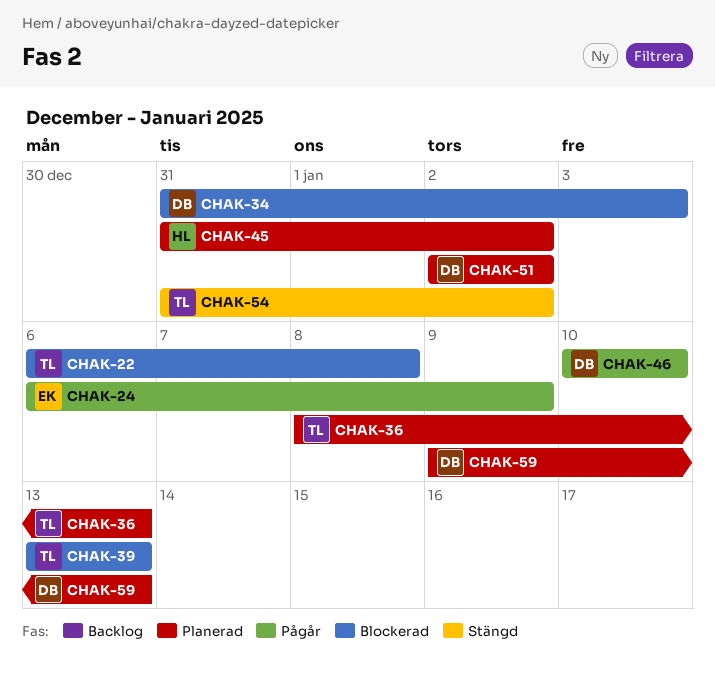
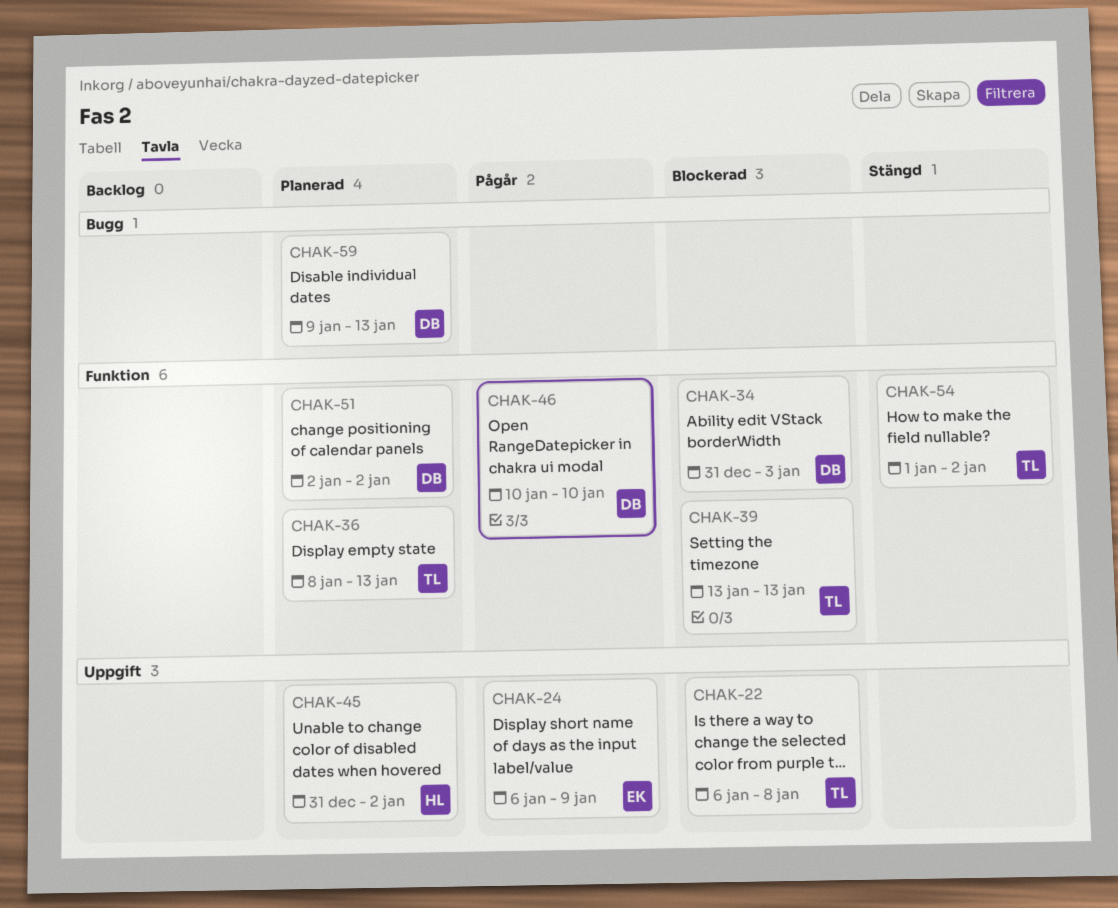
CHAK-54, start: Dec 31 -> Jan 1

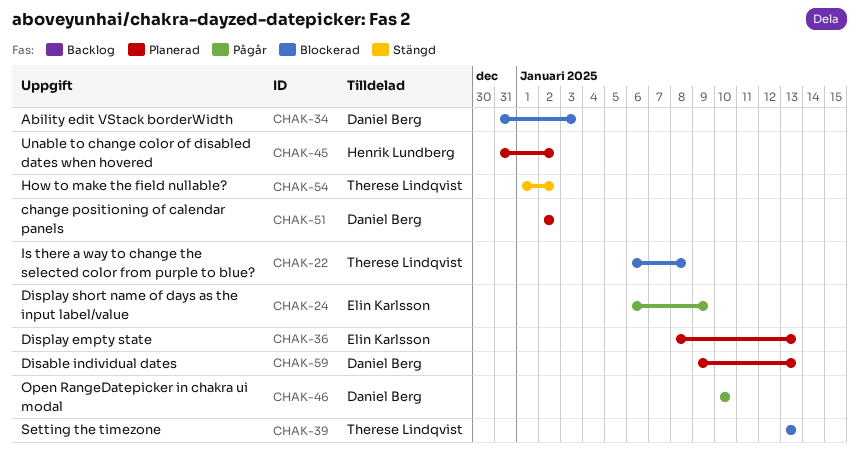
CHAK-36, owner: Therese Lindqvist -> Elin Karlsson

